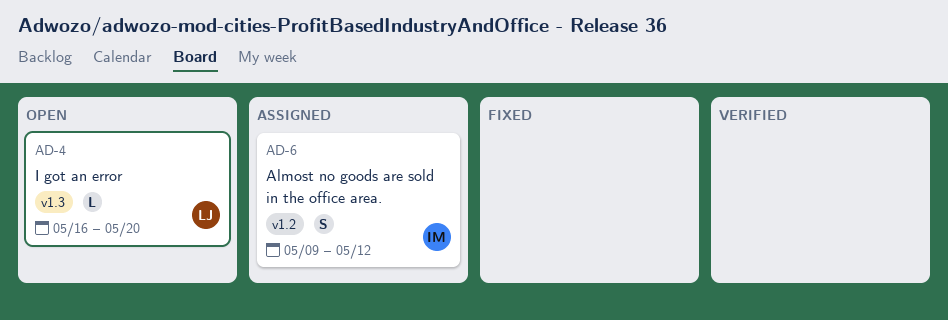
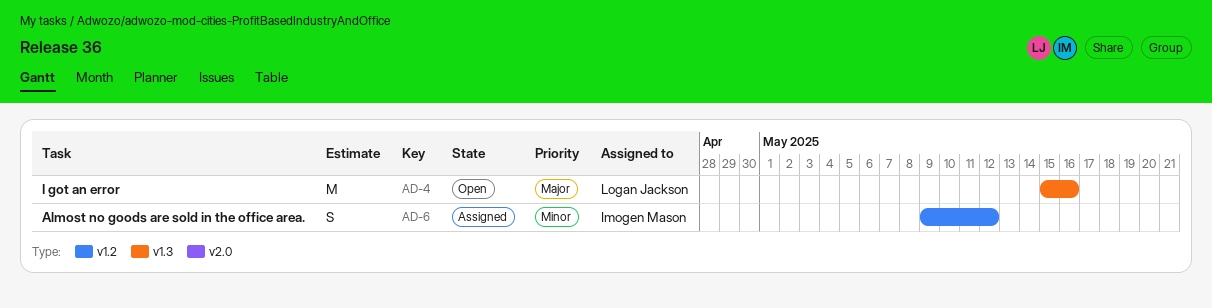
AD-4, estimate: L -> M
AD-4, start: May 16 -> May 15
AD-4, due: May 20 -> May 16

